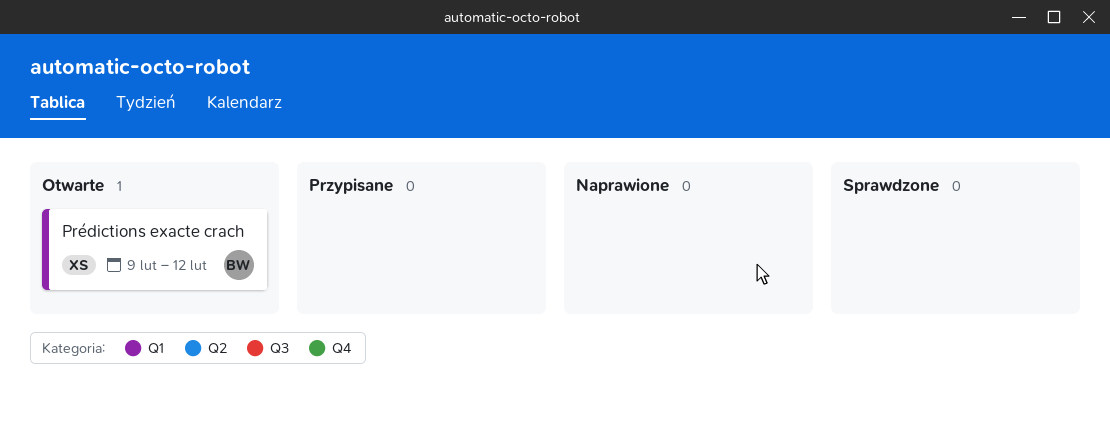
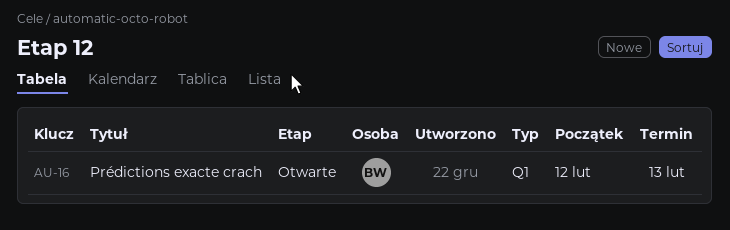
Prédictions exacte crach, start: Feb 9 -> Feb 12
Prédictions exacte crach, due: Feb 12 -> Feb 13

